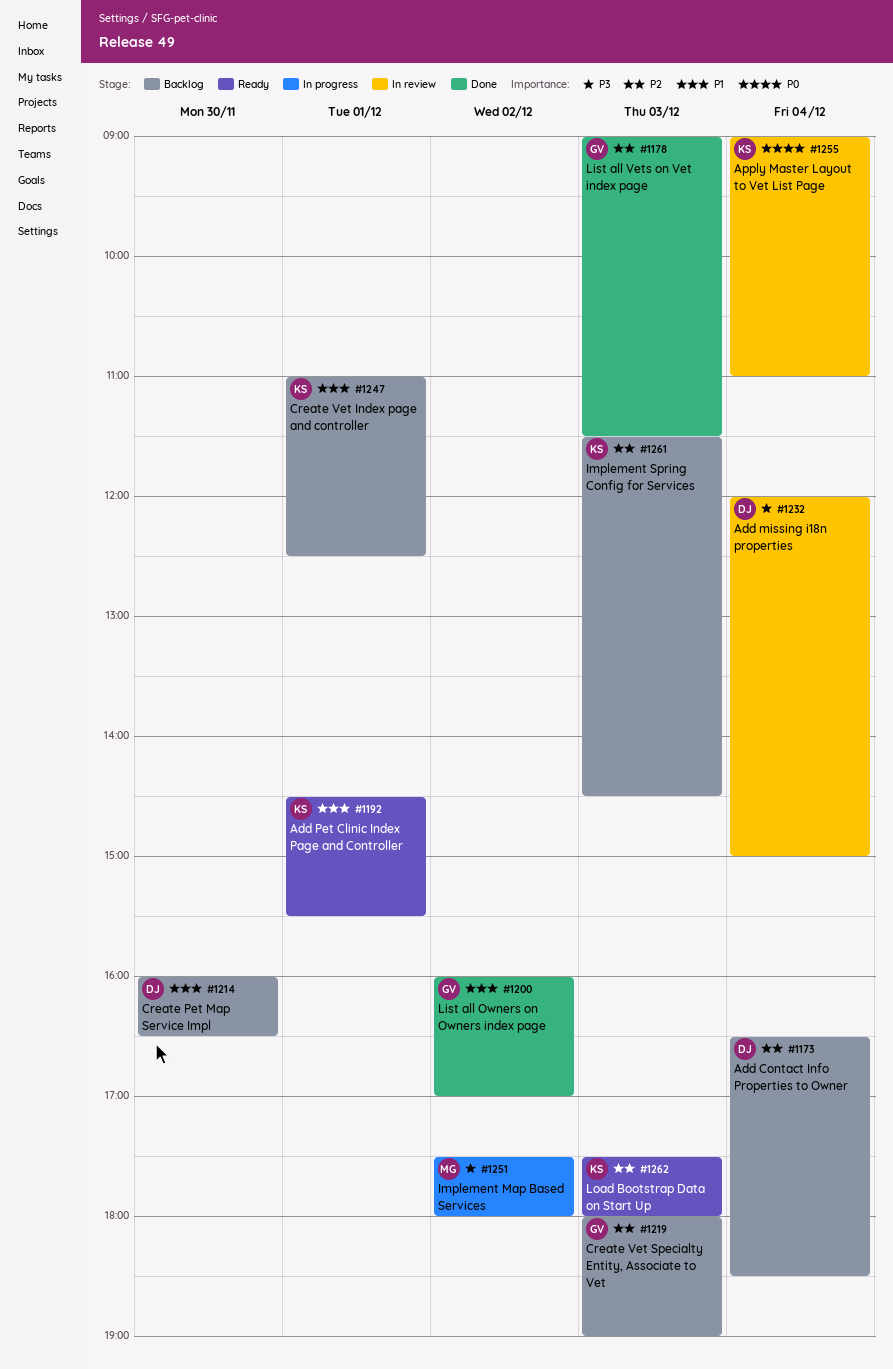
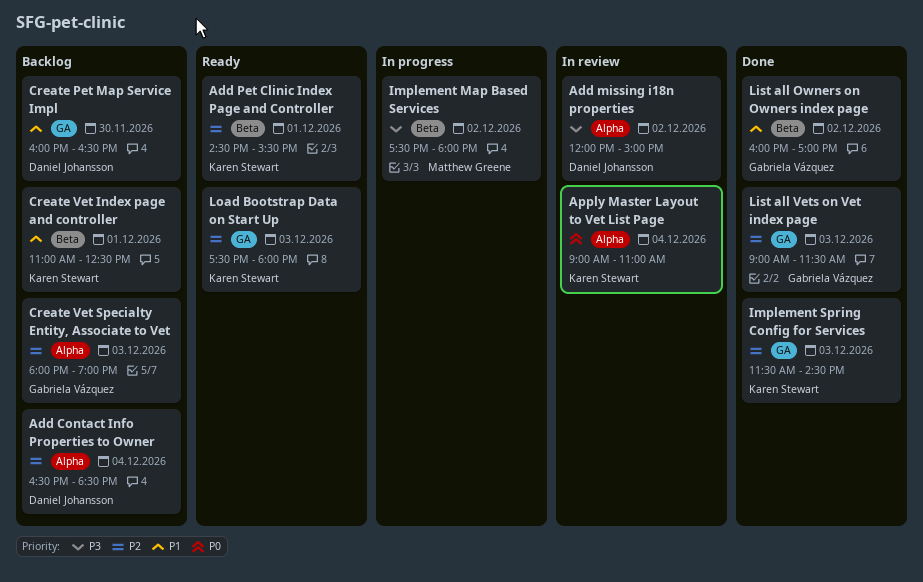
Add missing i18n properties, day: Dec 4 -> Dec 2
Add Pet Clinic Index Page and Controller, priority: P1 -> P2
Implement Spring Config for Services, status: Backlog -> Done

